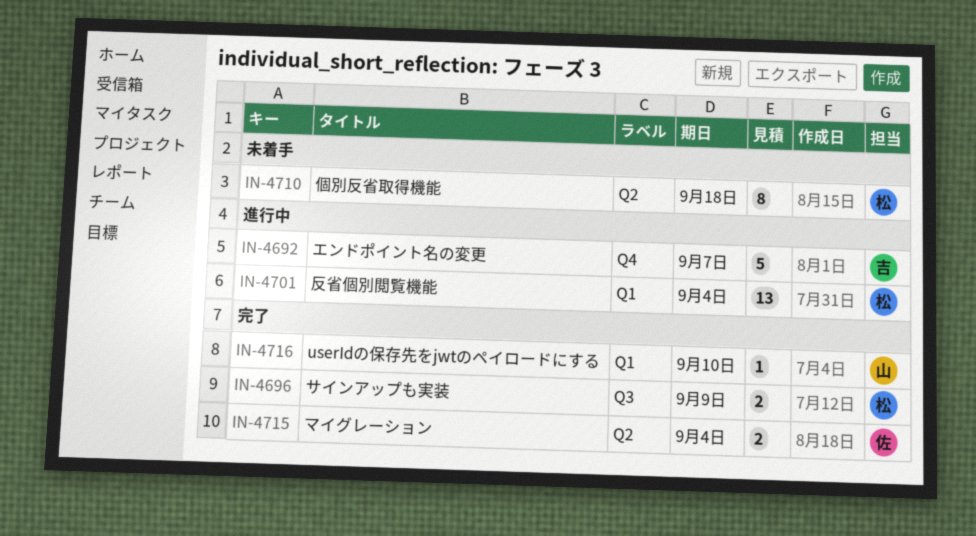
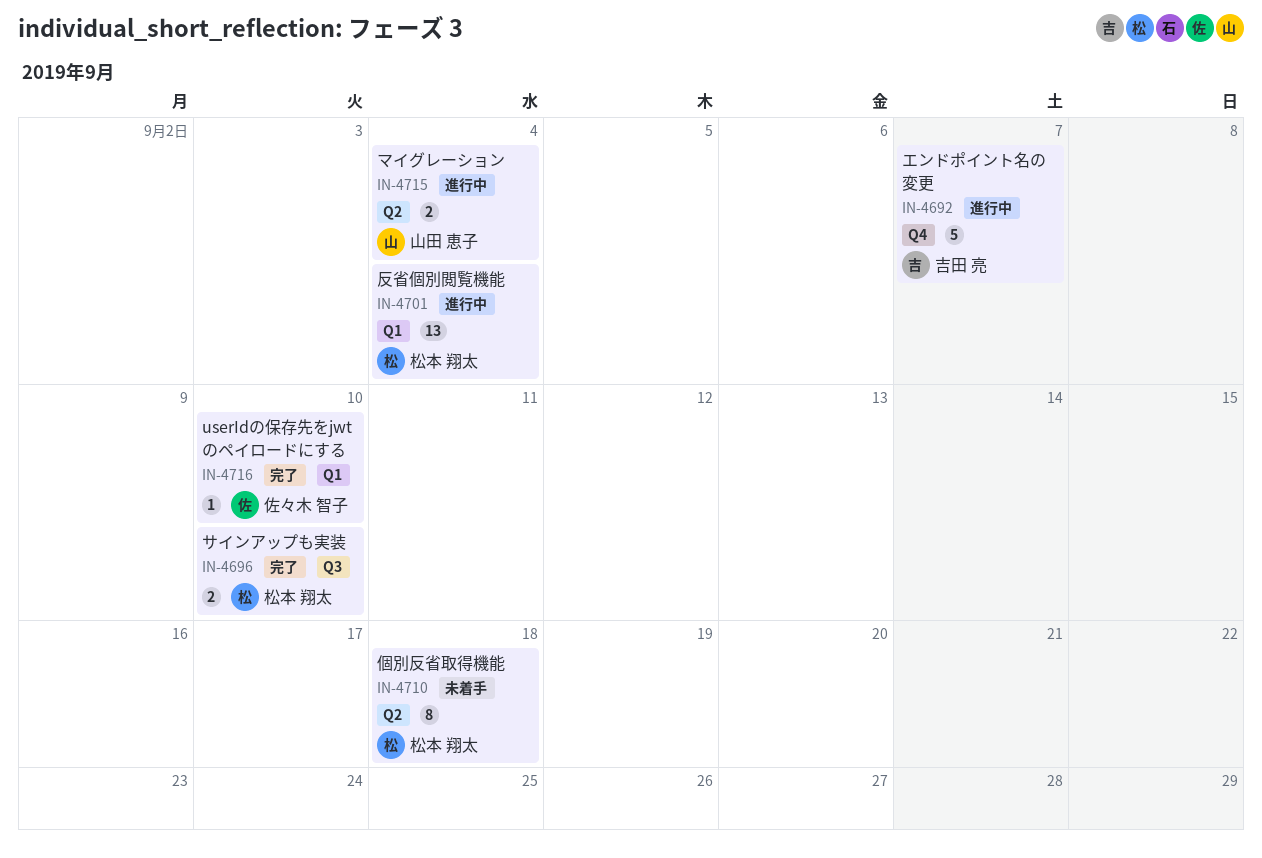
IN-4696, due: Sep 9 -> Sep 10
IN-4715, status: 完了 -> 進行中
IN-4715, owner: 佐々木 智子 -> 山田 恵子
IN-4716, owner: 山田 恵子 -> 佐々木 智子

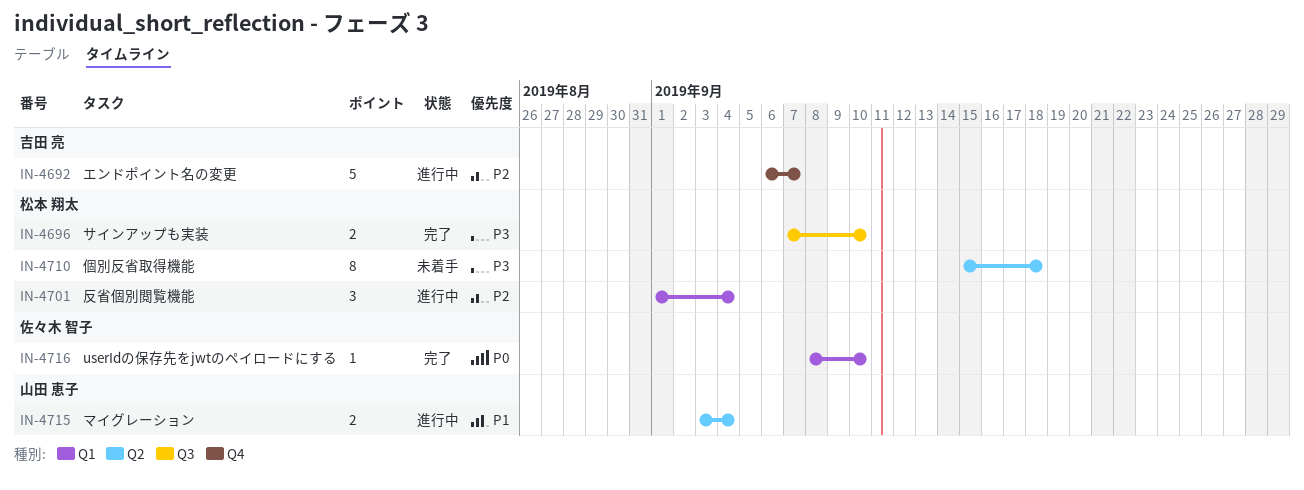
IN-4701, estimate: 13 -> 3

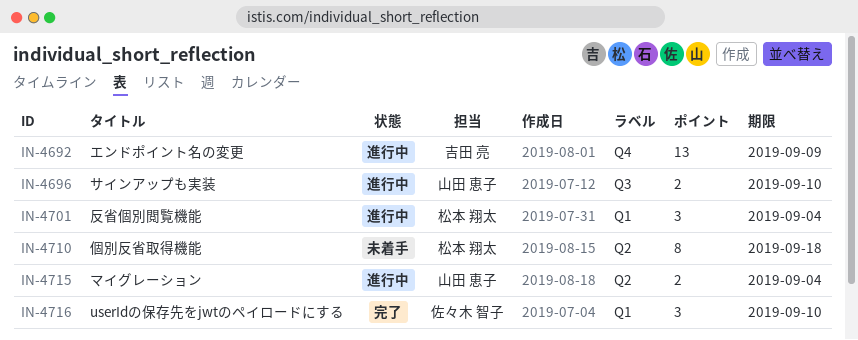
IN-4692, estimate: 5 -> 13
IN-4692, due: Sep 7 -> Sep 9
IN-4696, status: 完了 -> 進行中
IN-4696, owner: 松本 翔太 -> 山田 恵子
IN-4716, estimate: 1 -> 3

